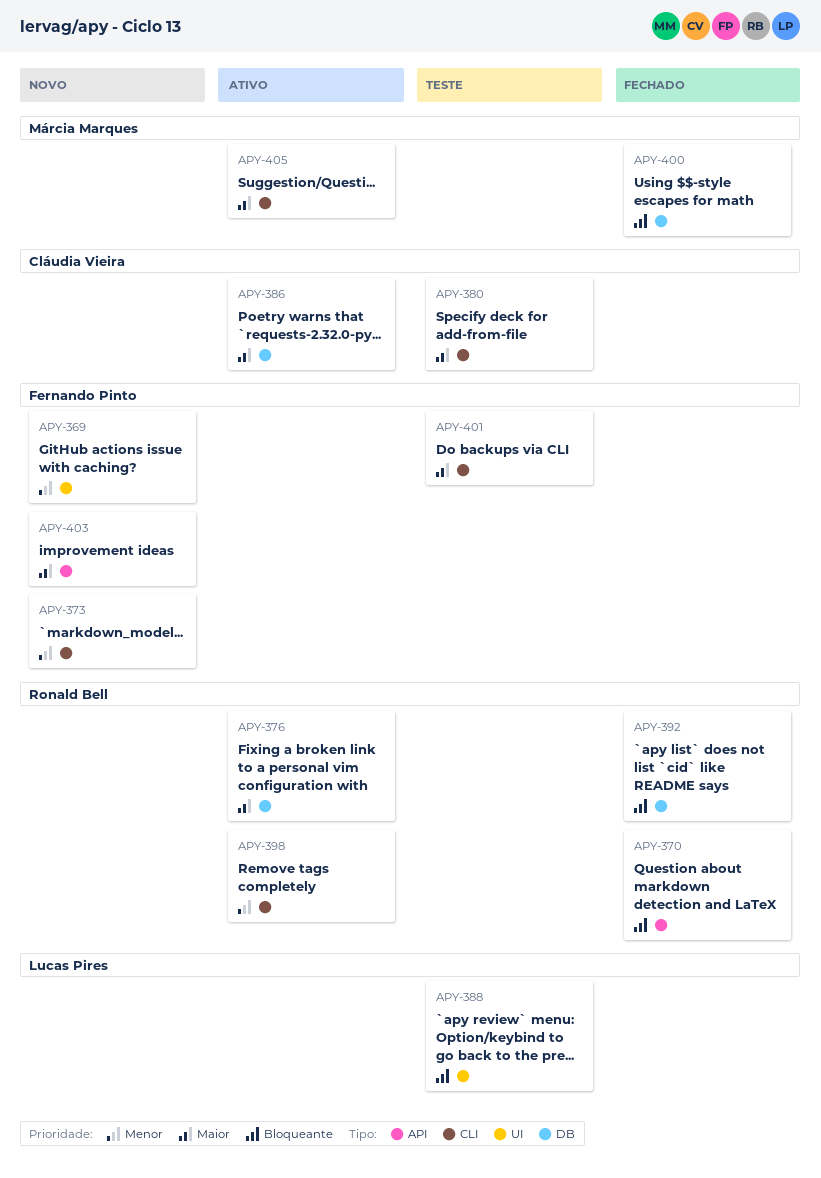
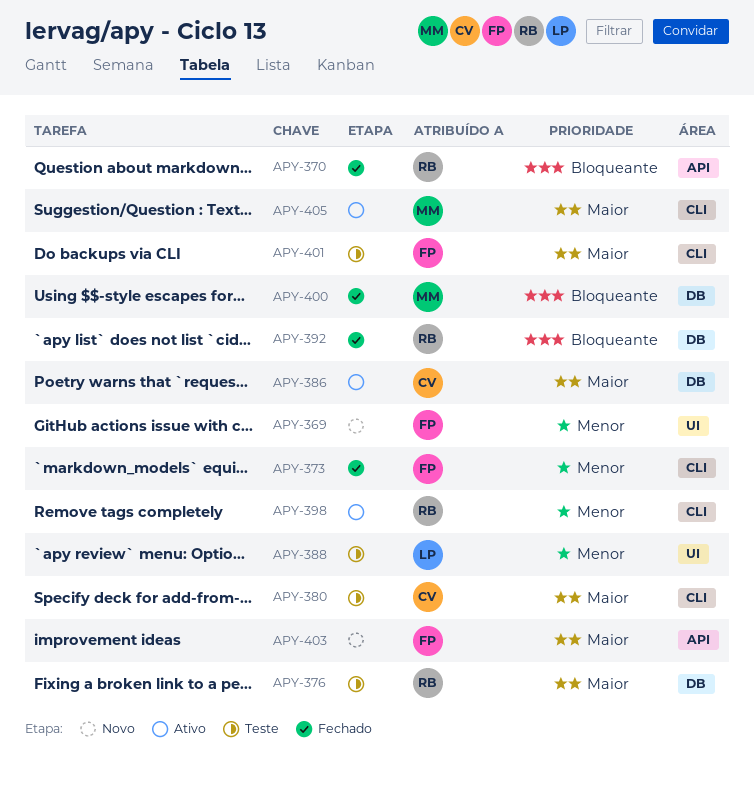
APY-373, status: Novo -> Fechado
APY-376, status: Ativo -> Teste
APY-388, priority: Bloqueante -> Menor

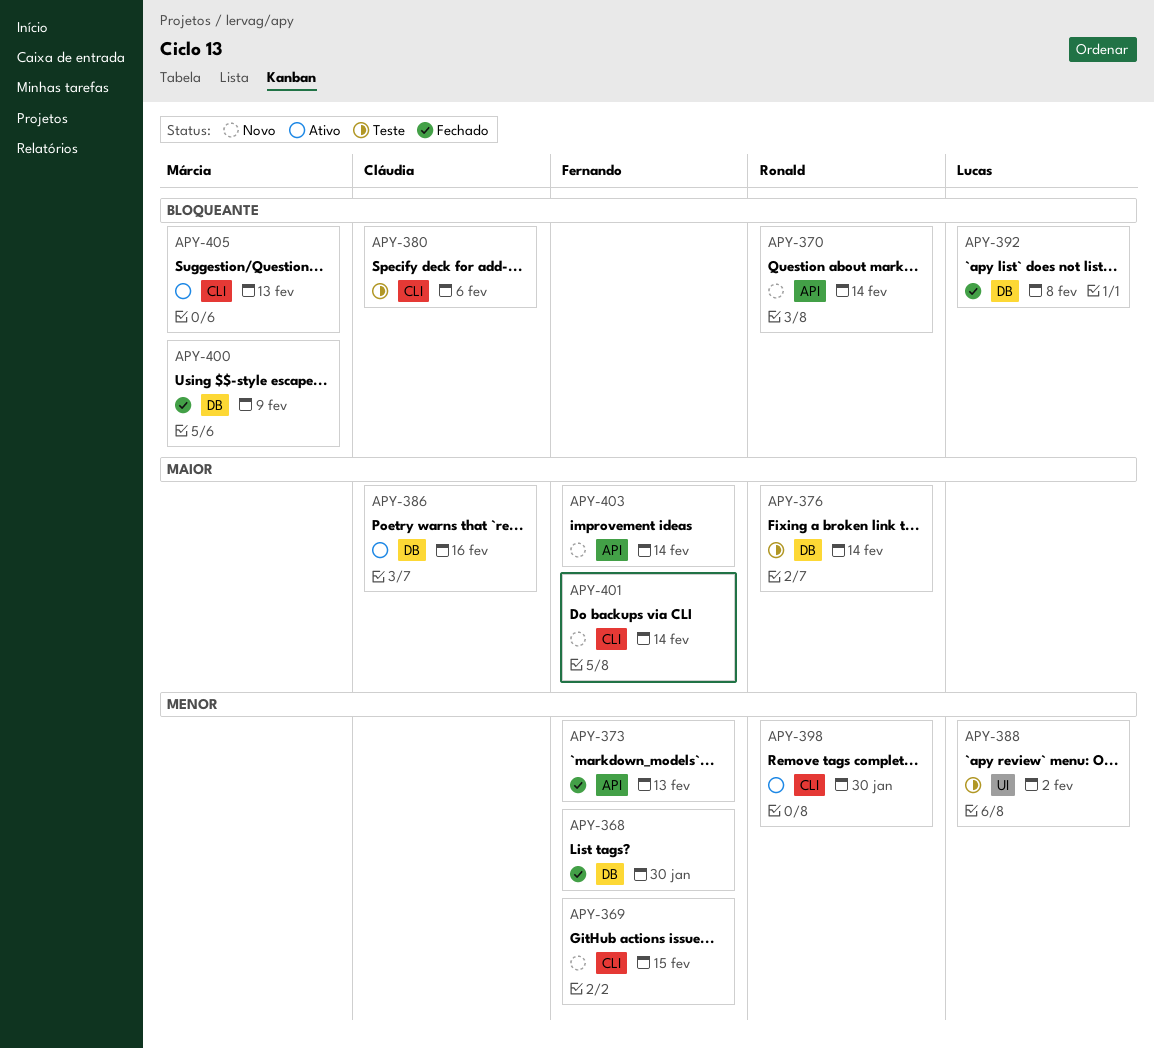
APY-368: none -> present
APY-369, label: UI -> CLI
APY-370, status: Fechado -> Novo
APY-373, label: CLI -> API
APY-380, priority: Maior -> Bloqueante
APY-392, owner: Ronald -> Lucas
APY-401, status: Teste -> Novo
APY-405, priority: Maior -> Bloqueante

